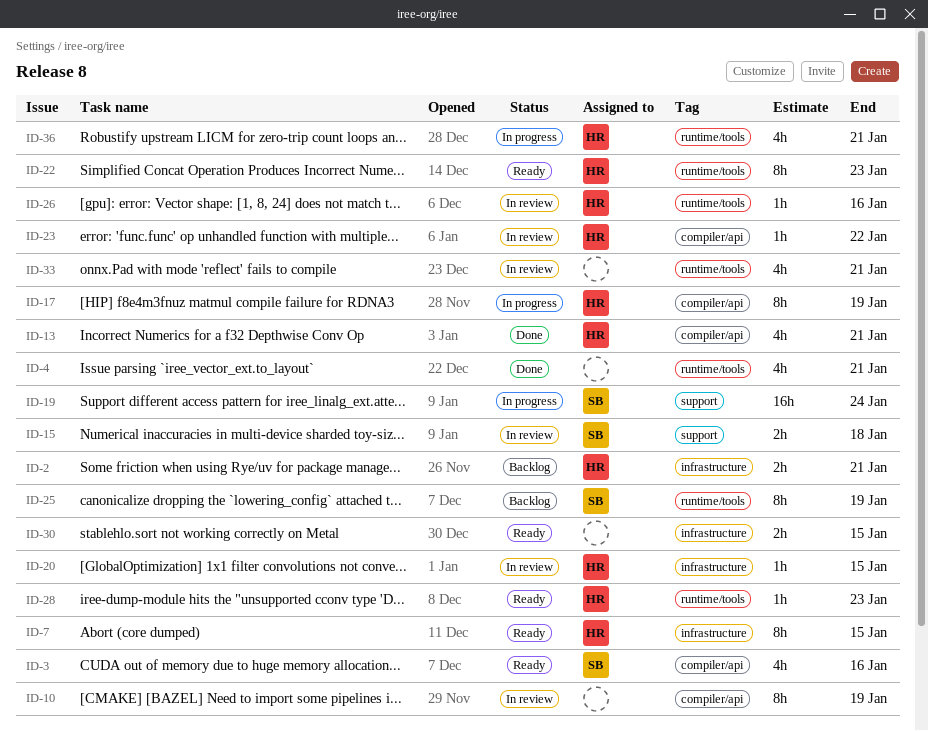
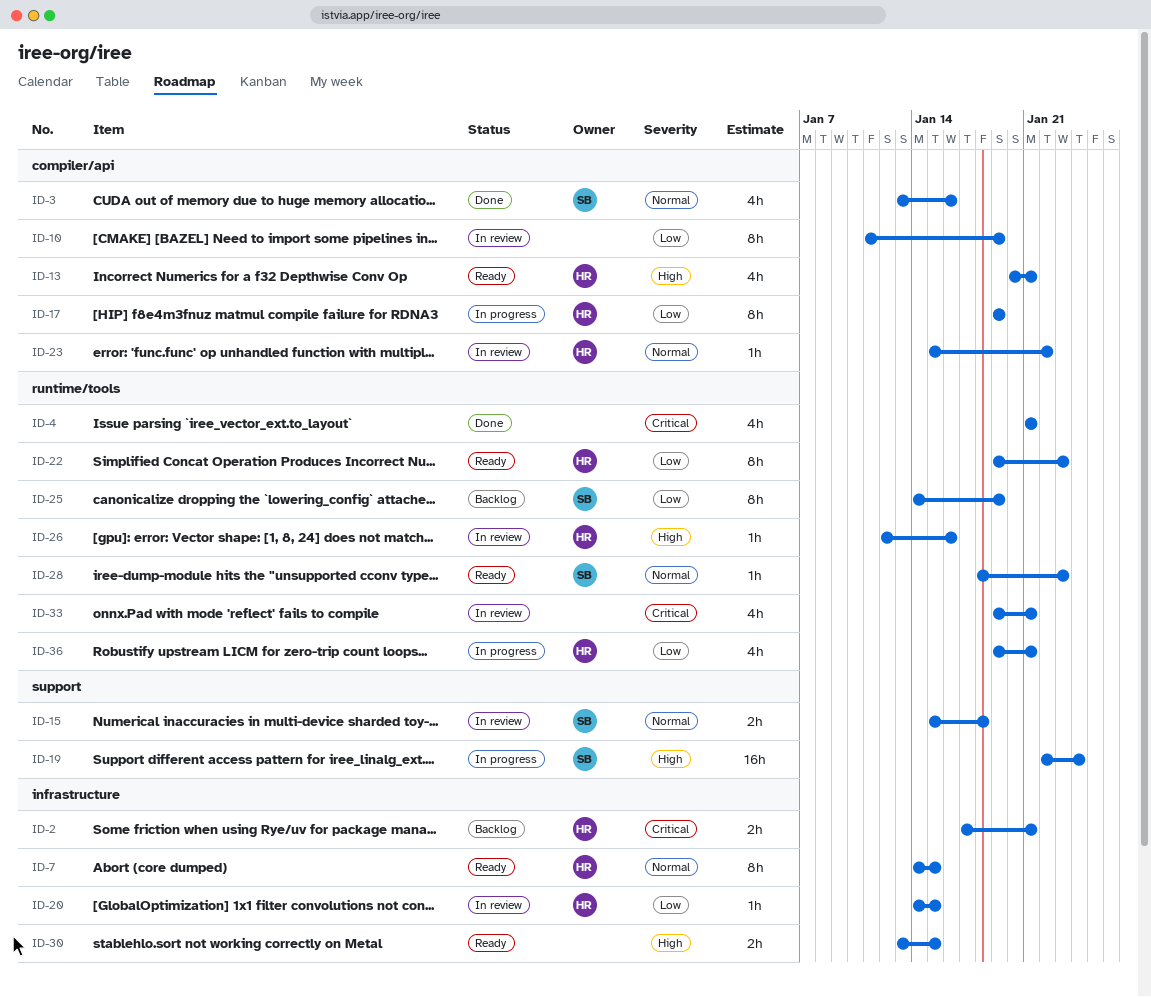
ID-3, status: Ready -> Done
ID-13, status: Done -> Ready
ID-28, owner: HR -> SB

